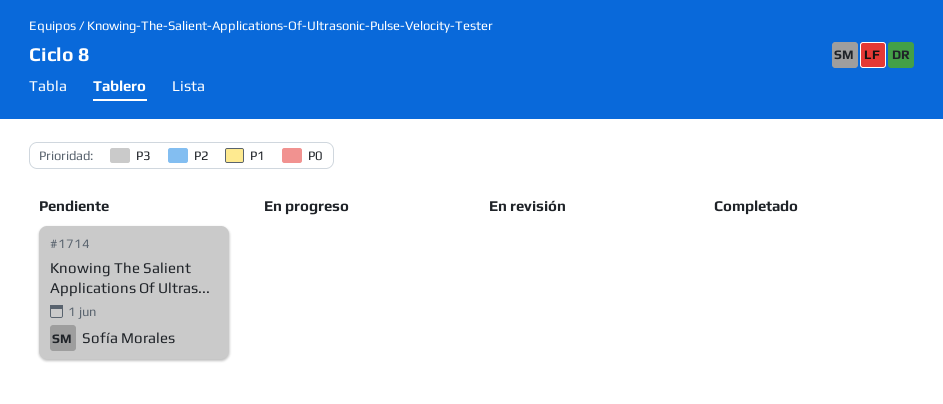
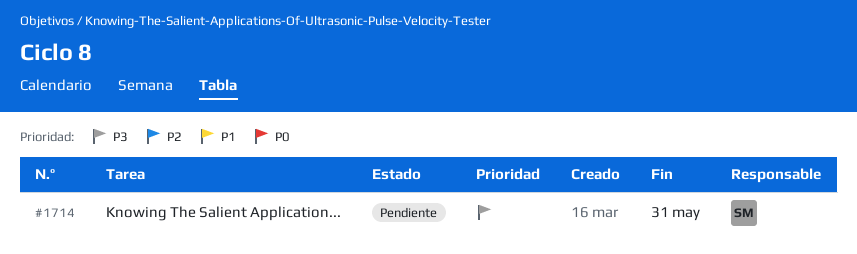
#1714, due: Jun 1 -> May 31

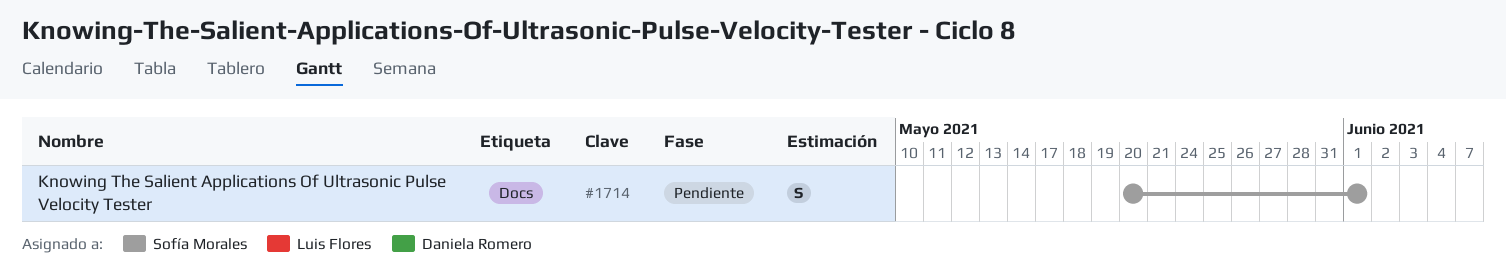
#1714, due: May 31 -> Jun 1

